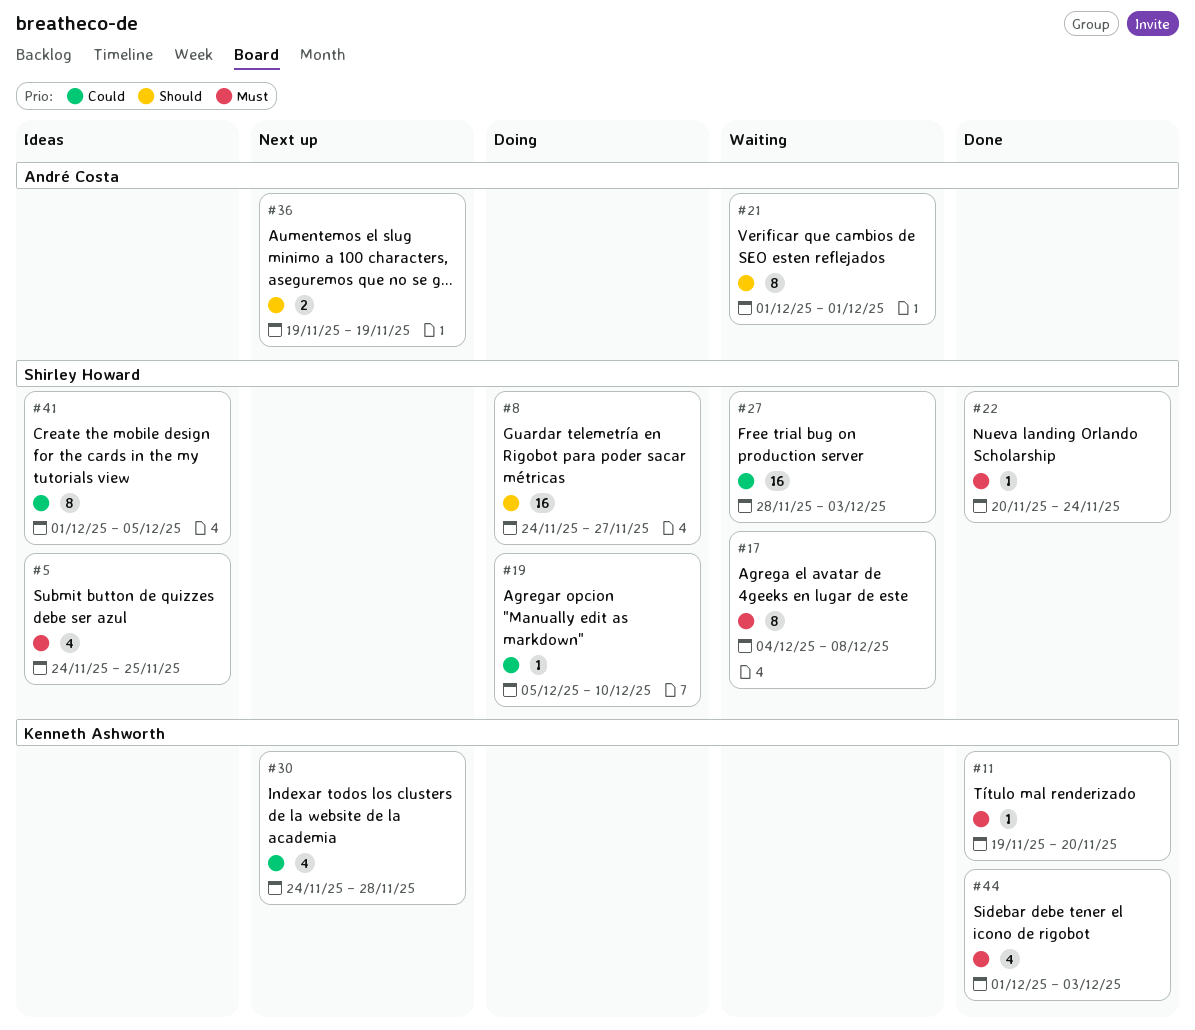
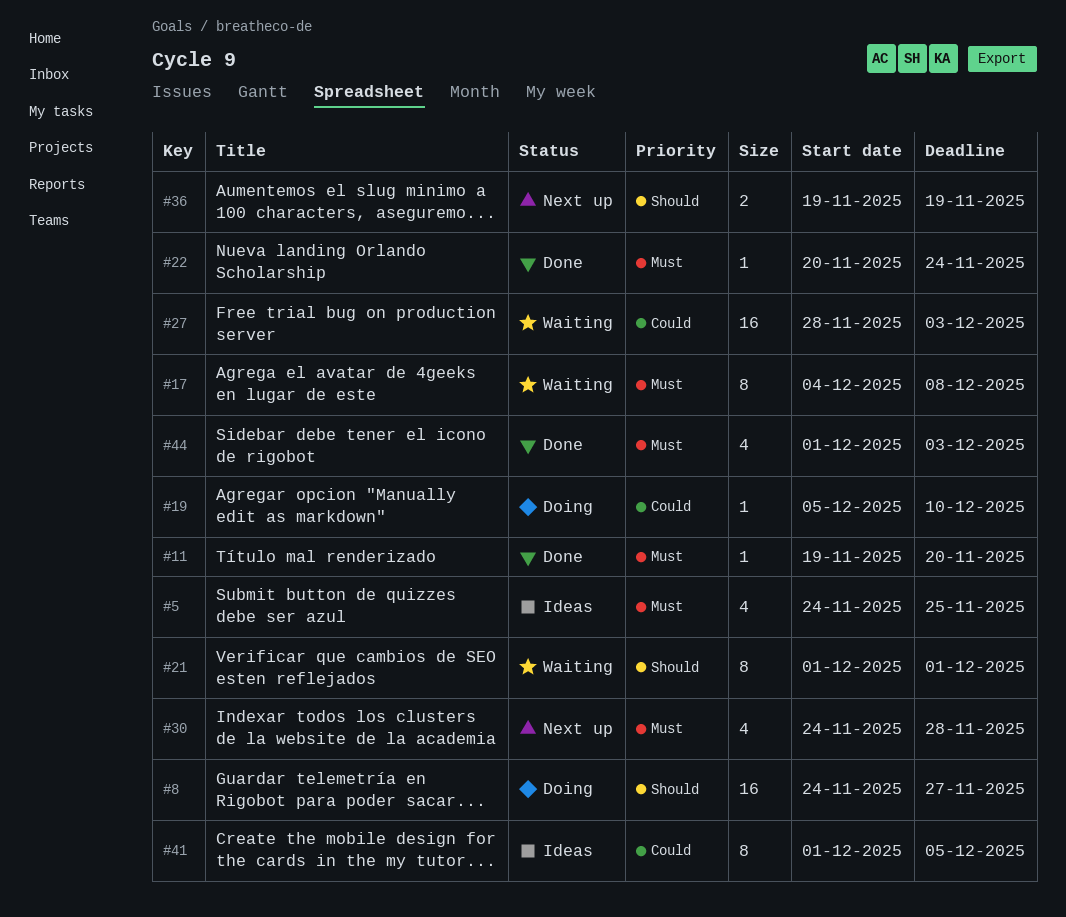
#30, priority: Could -> Must

